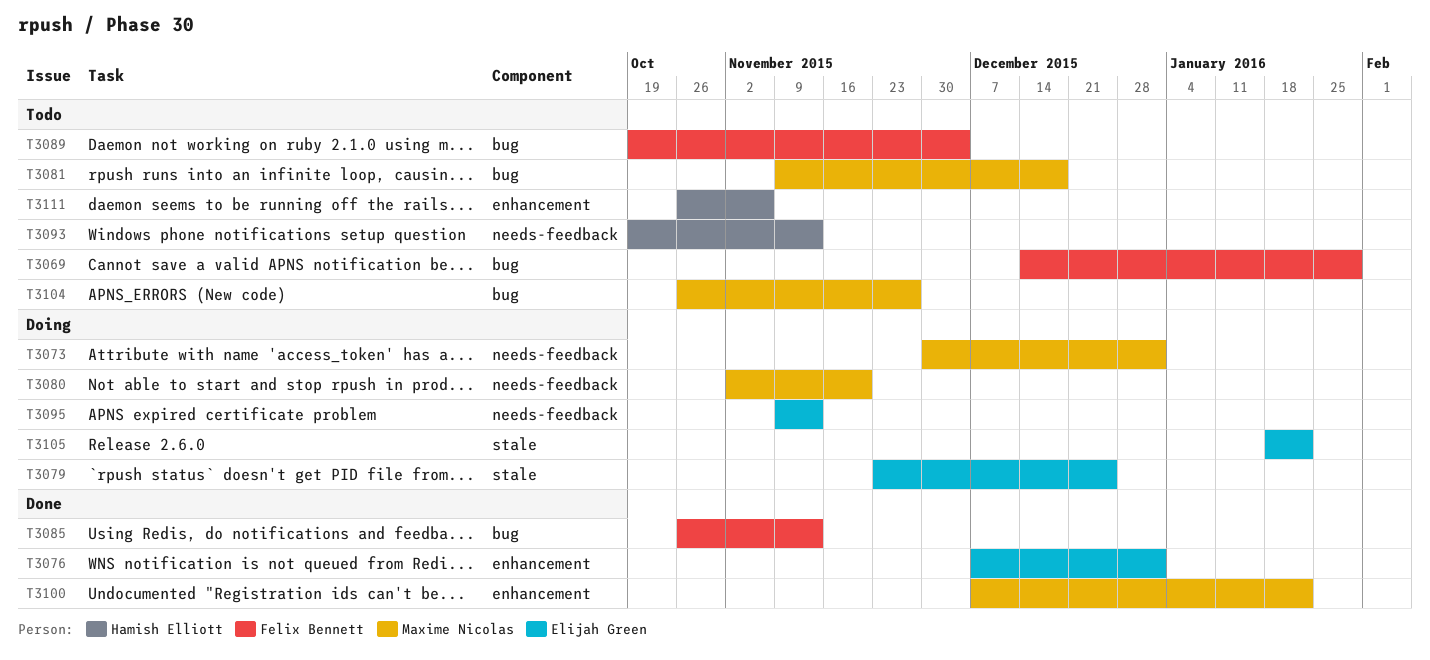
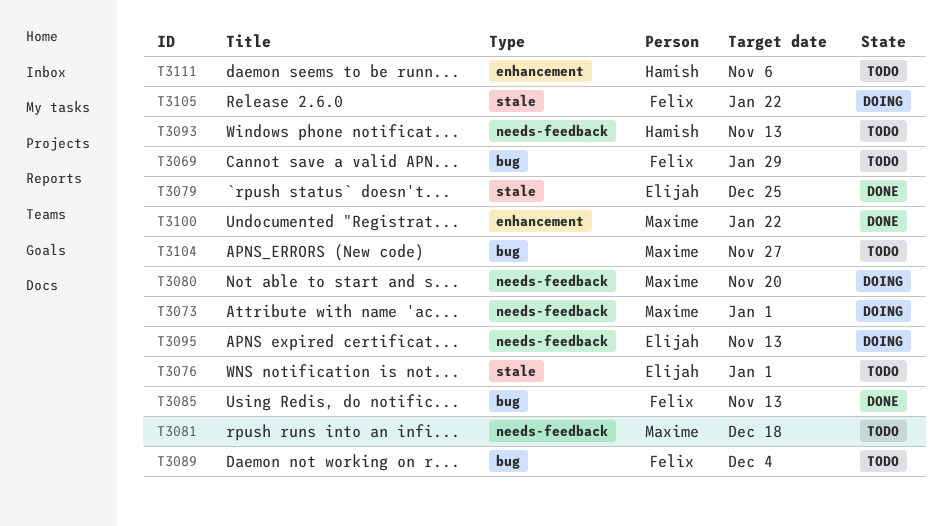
T3076, status: Done -> Todo
T3076, label: enhancement -> stale
T3079, status: Doing -> Done
T3081, label: bug -> needs-feedback
T3105, owner: Elijah Green -> Felix Bennett

